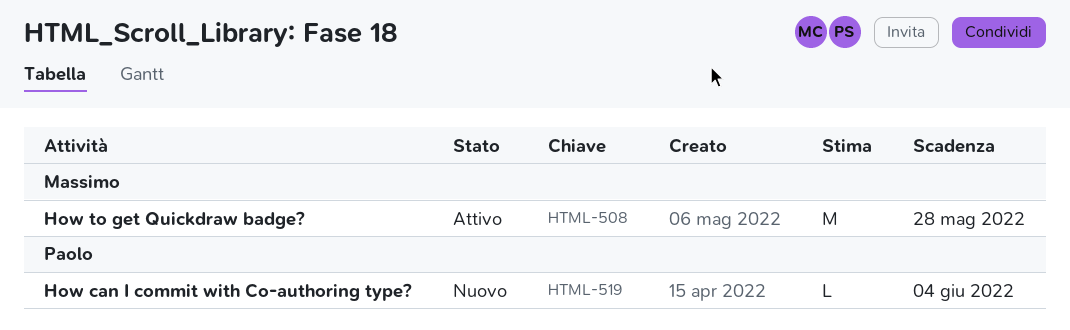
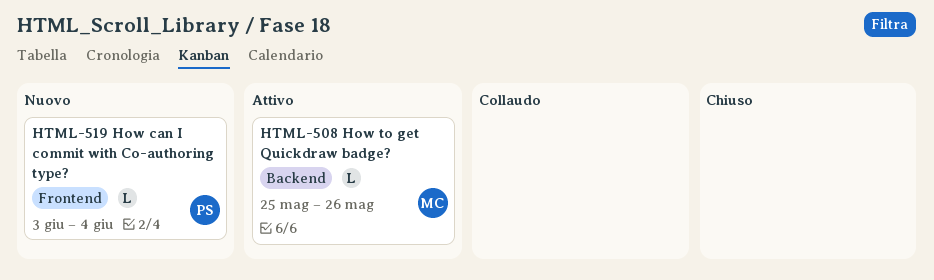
HTML-508, estimate: M -> L
HTML-508, due: May 28 -> May 26

